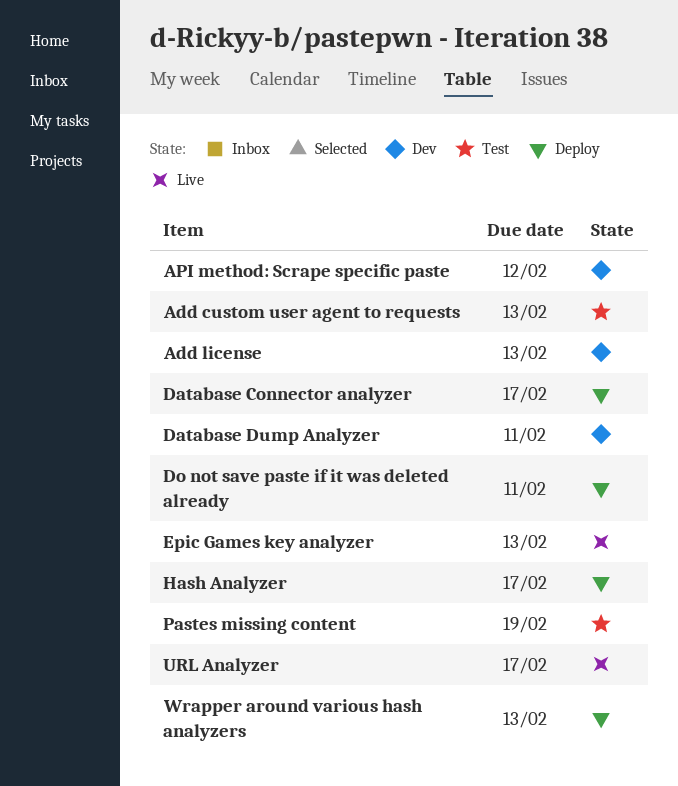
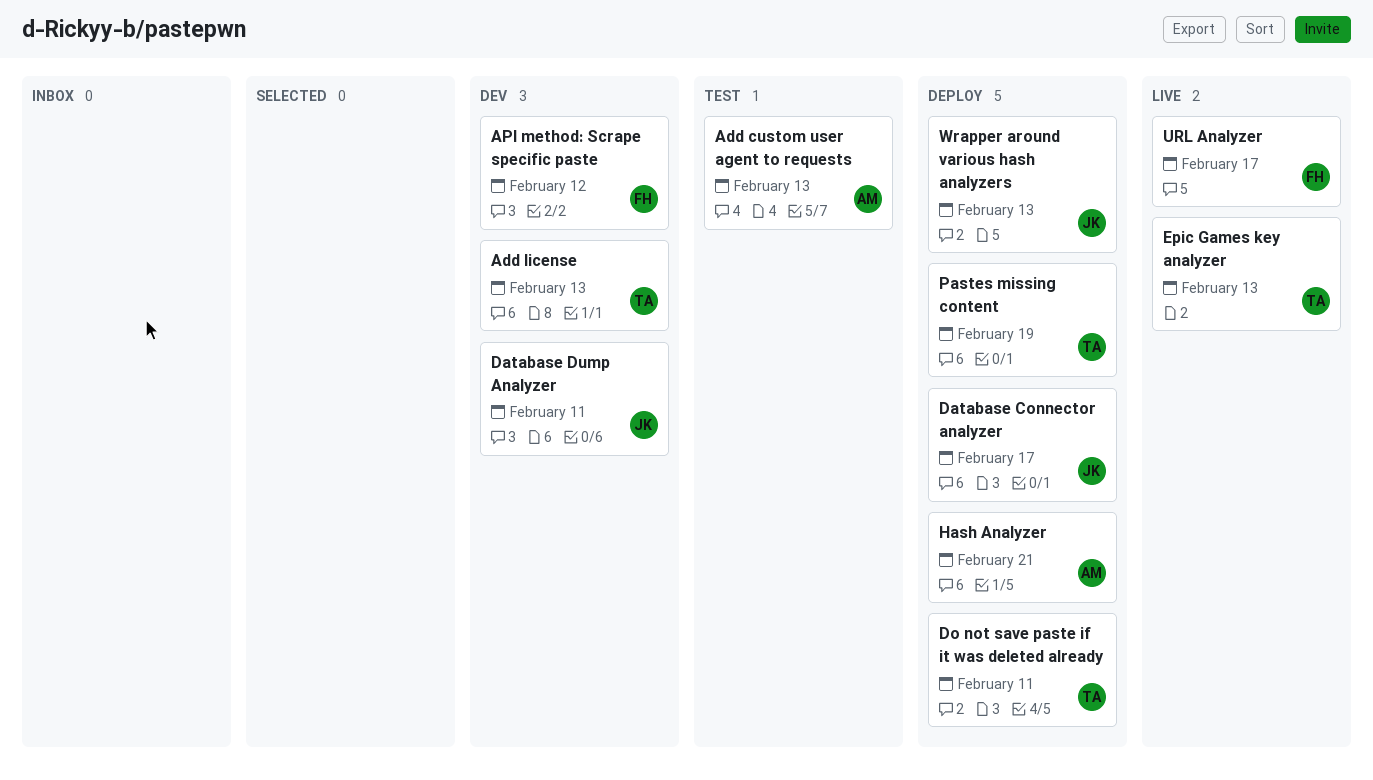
Hash Analyzer, due: Feb 17 -> Feb 21
Pastes missing content, status: Test -> Deploy

